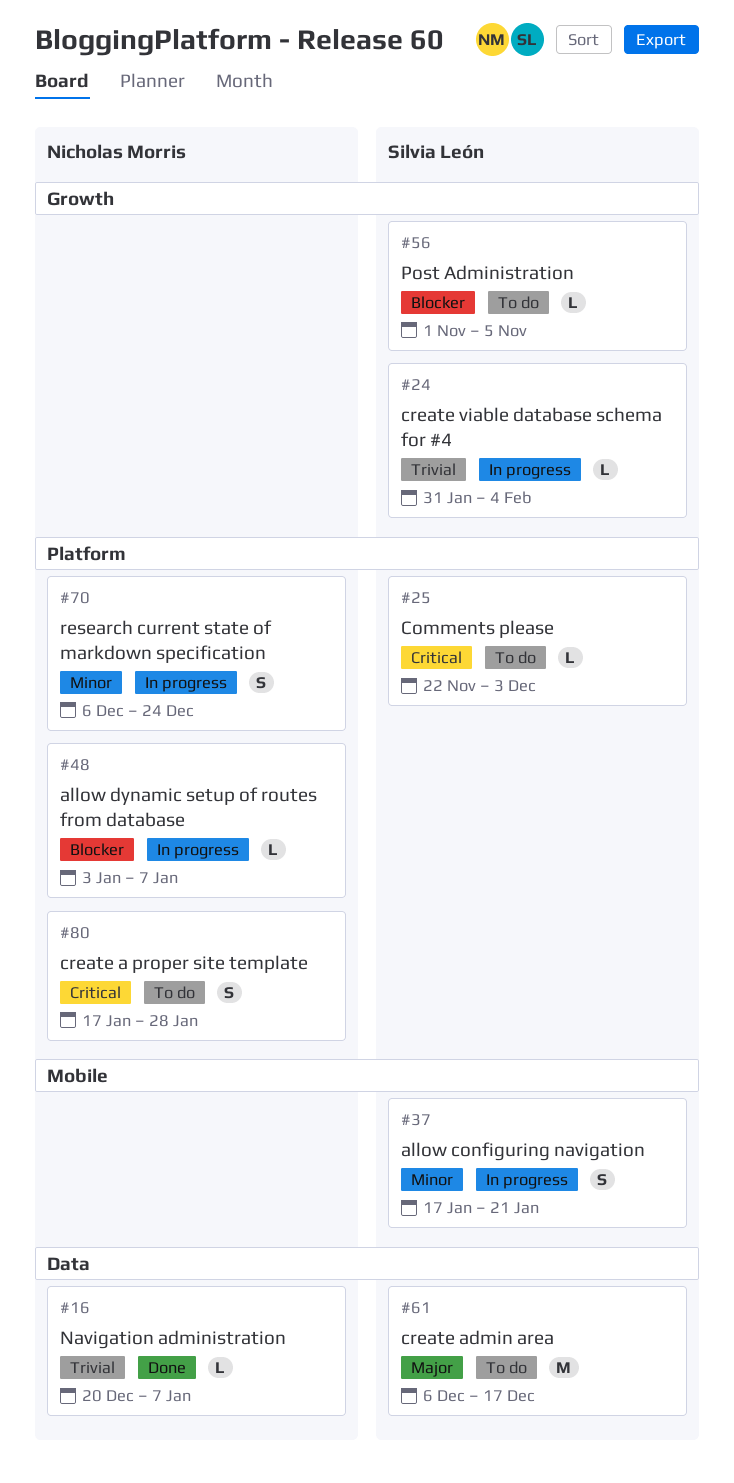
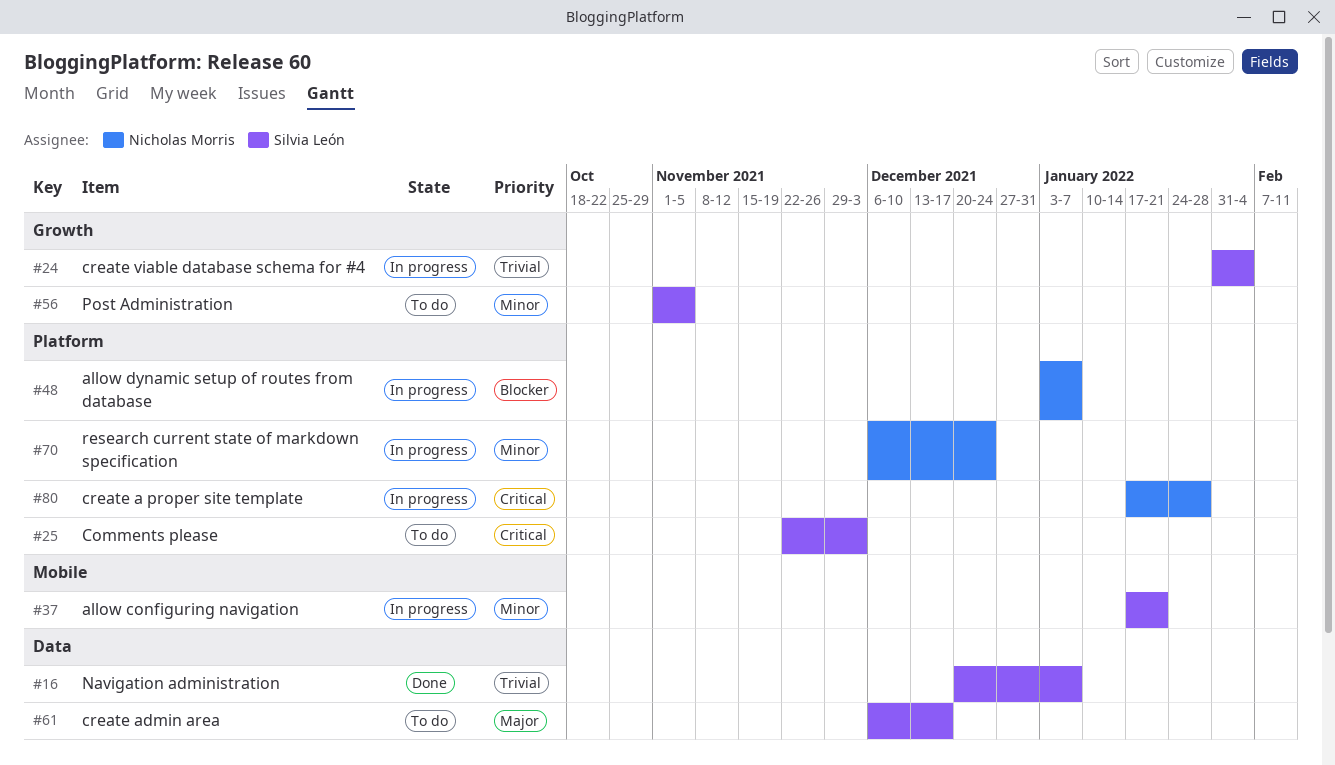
#16, owner: Nicholas Morris -> Silvia León
#56, priority: Blocker -> Minor
#80, status: To do -> In progress

